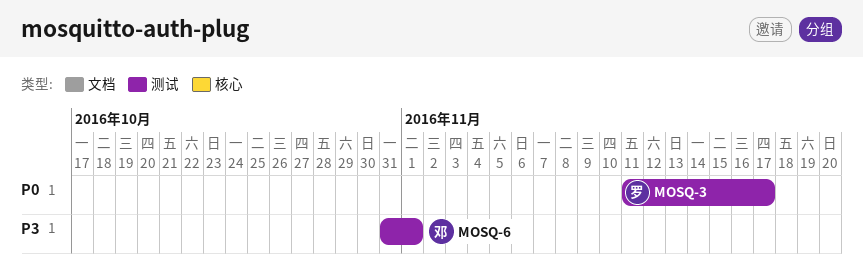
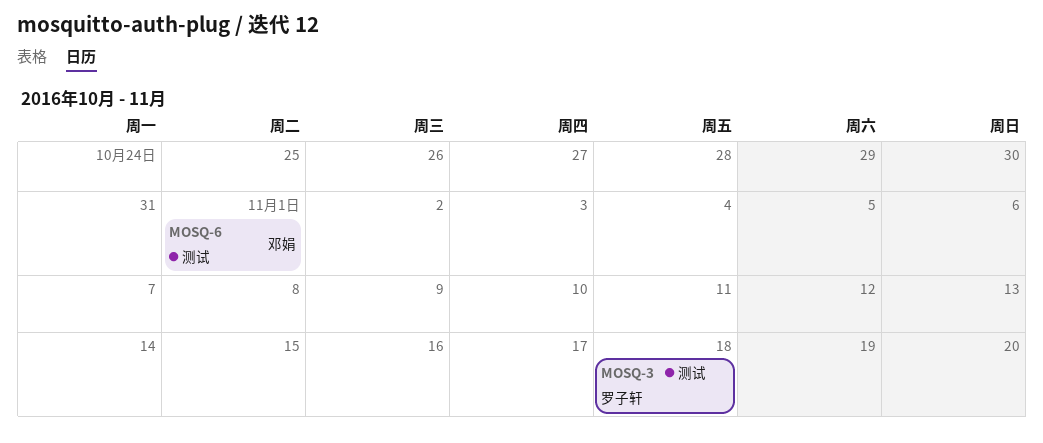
MOSQ-3, due: Nov 17 -> Nov 18

